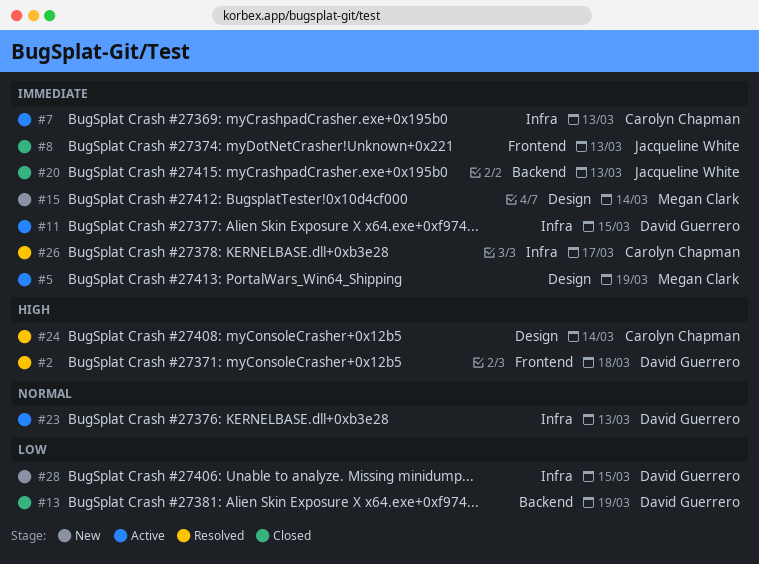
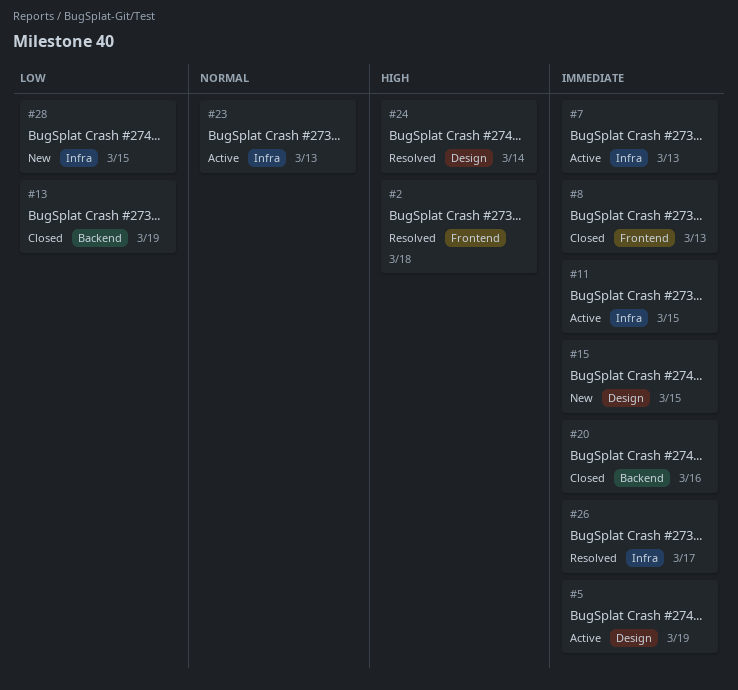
#15, due: Mar 14 -> Mar 15
#20, due: Mar 13 -> Mar 16

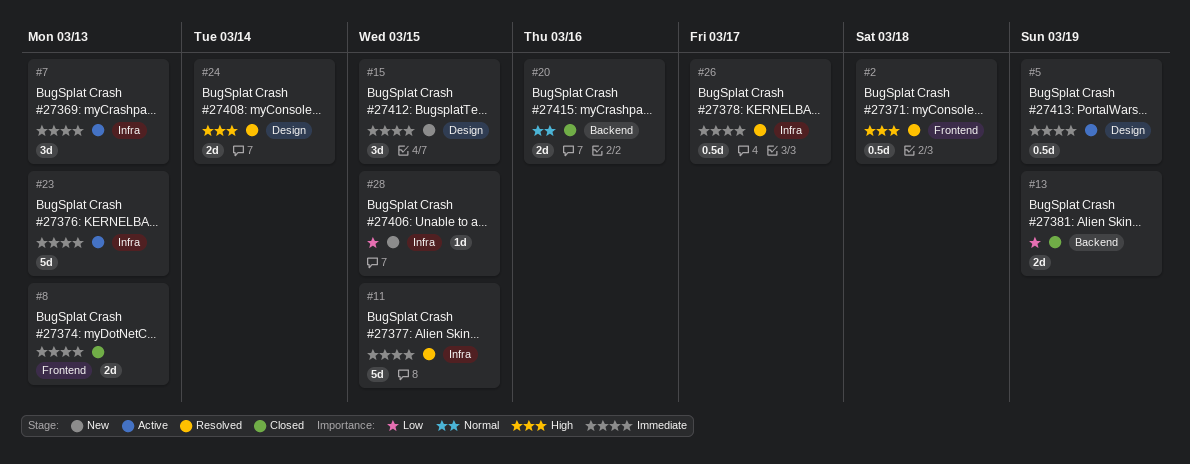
#11, status: Active -> Resolved
#20, priority: Immediate -> Normal
#23, priority: Normal -> Immediate

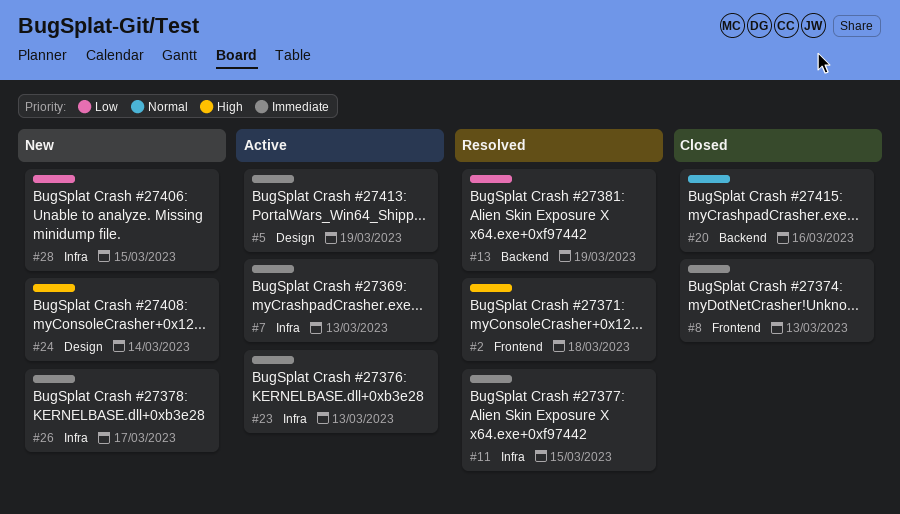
#13, status: Closed -> Resolved
#15: present -> none
#24, status: Resolved -> New
#26, status: Resolved -> New

